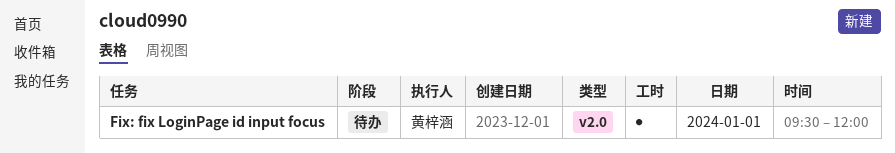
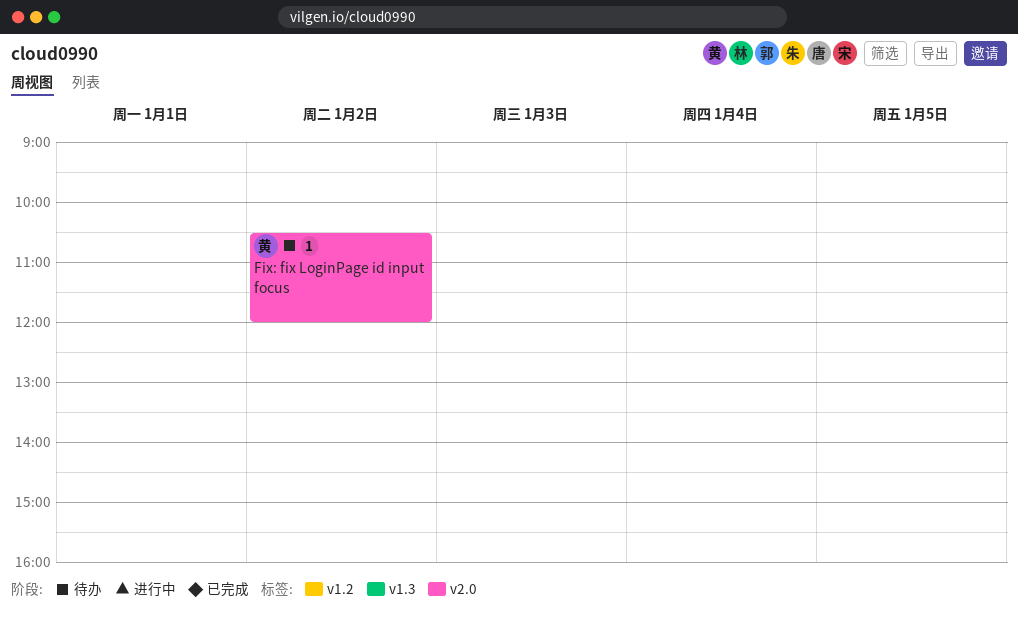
Fix: fix LoginPage id input focus, day: Jan 1 -> Jan 2
Fix: fix LoginPage id input focus, begins: 09:30 -> 10:30

